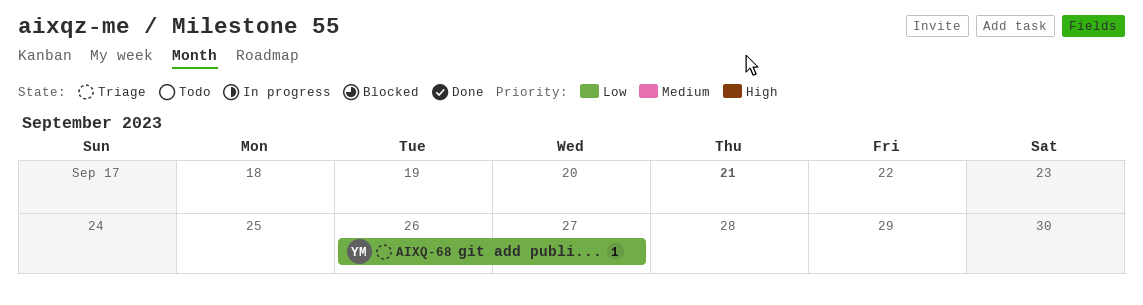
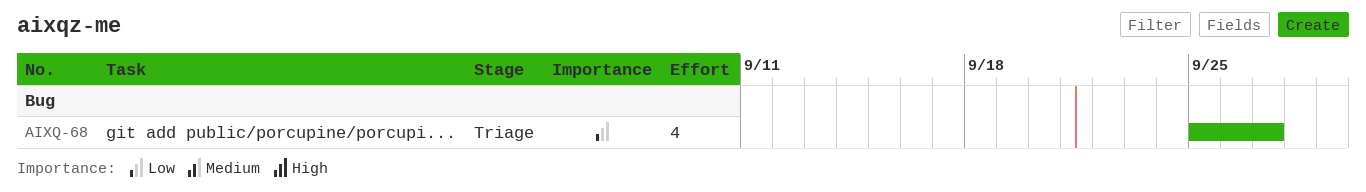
AIXQ-68, estimate: 1 -> 4
AIXQ-68, start: Sep 26 -> Sep 25

